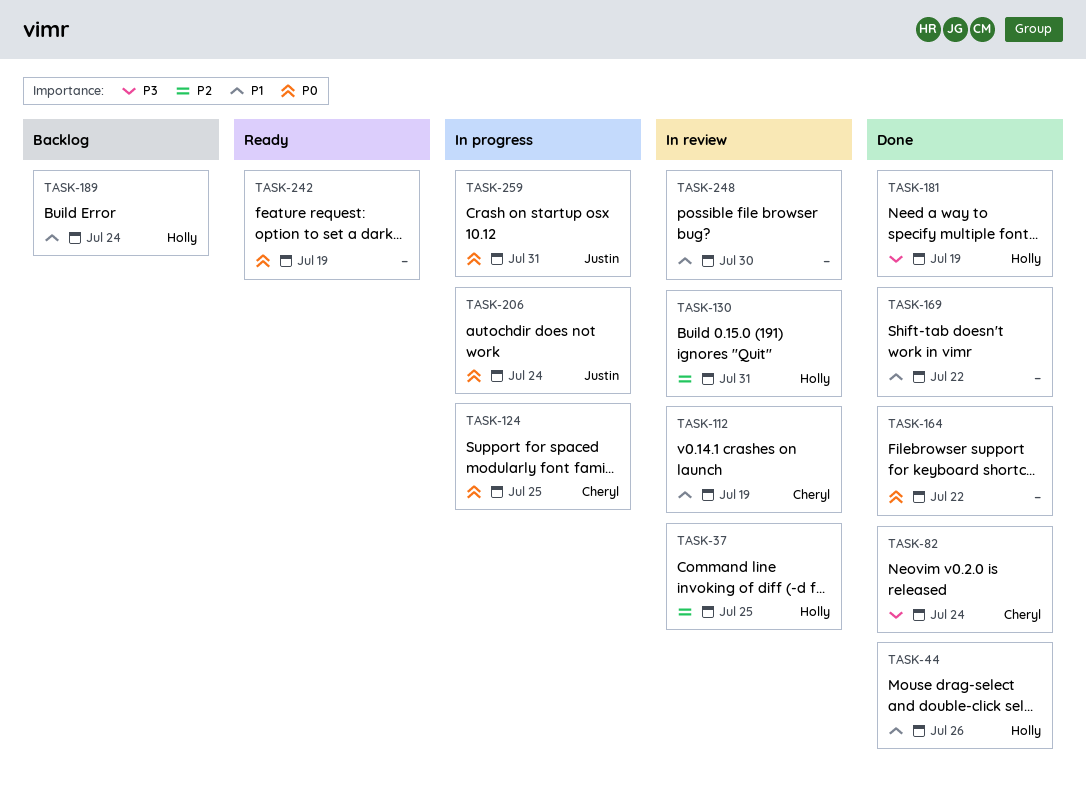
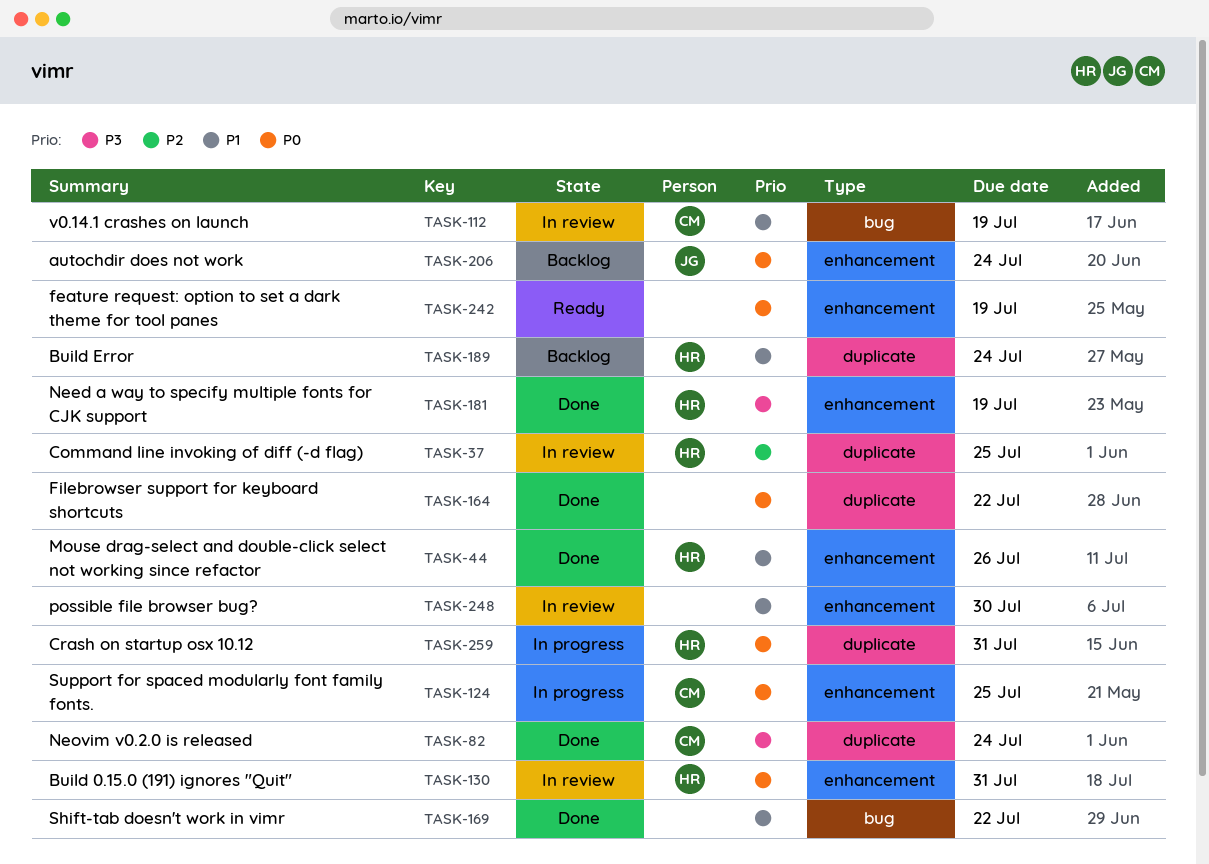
TASK-130, priority: P2 -> P0
TASK-206, status: In progress -> Backlog
TASK-259, owner: Justin -> Holly

